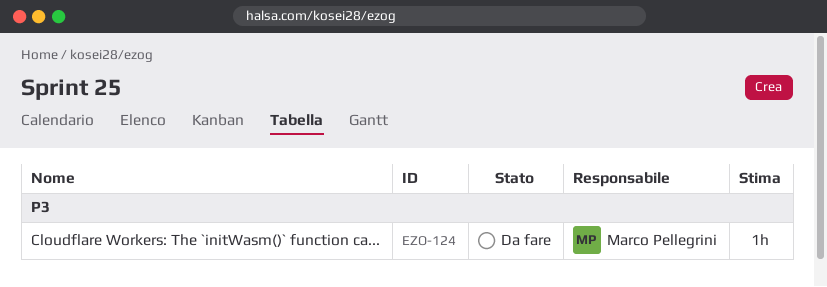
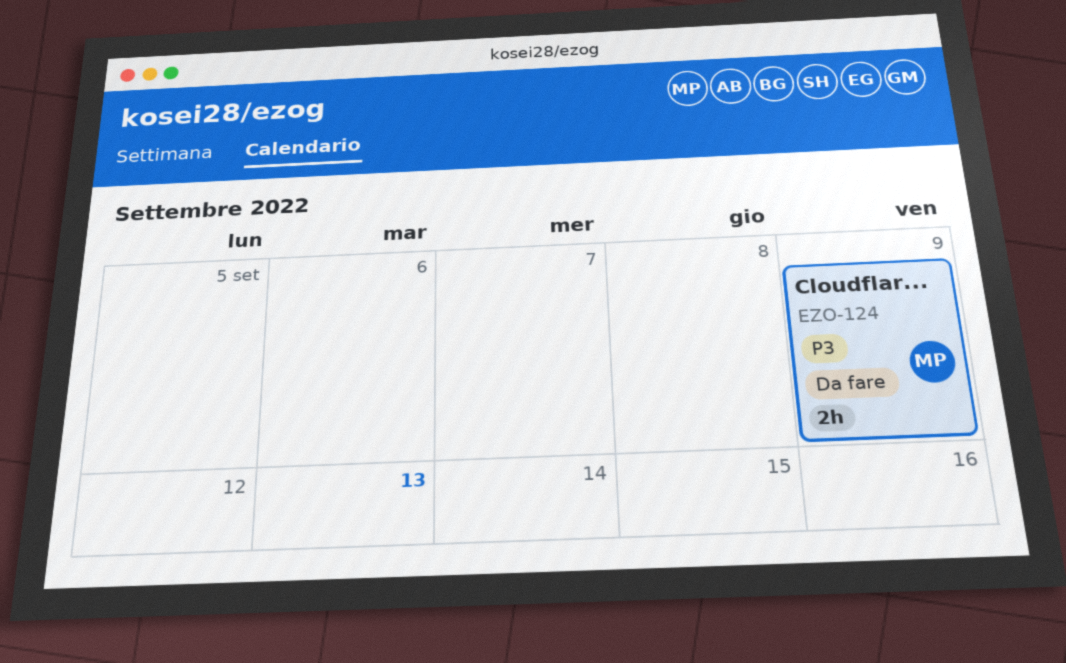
EZO-124, estimate: 1h -> 2h

